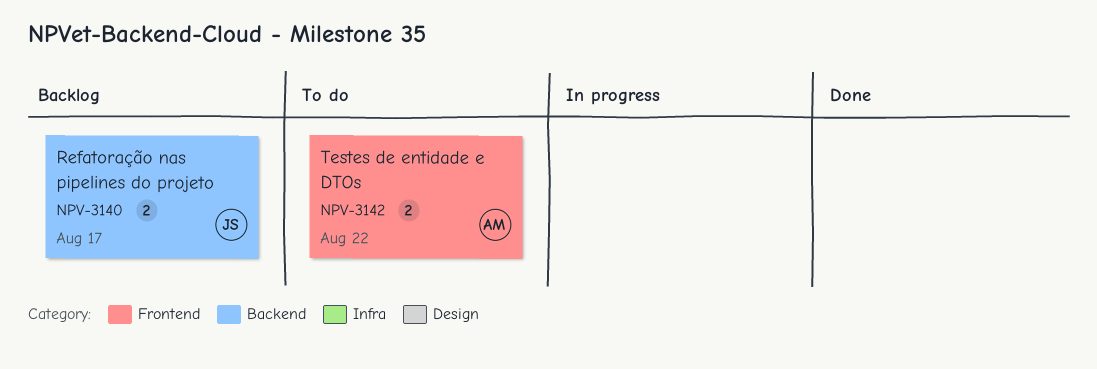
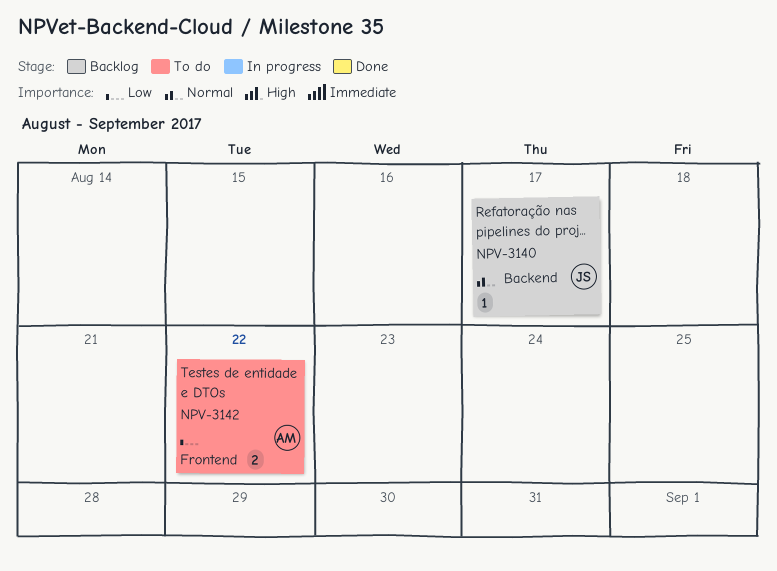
NPV-3140, estimate: 2 -> 1

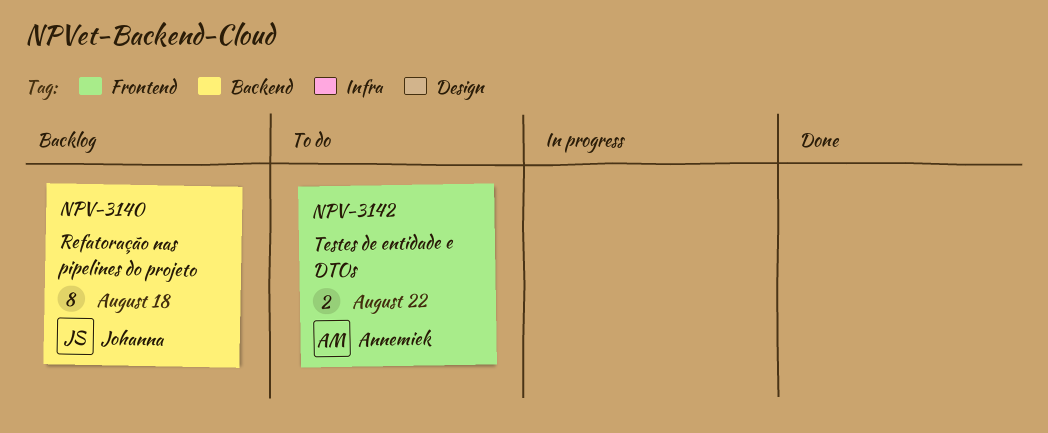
NPV-3140, estimate: 1 -> 8
NPV-3140, due: Aug 17 -> Aug 18

